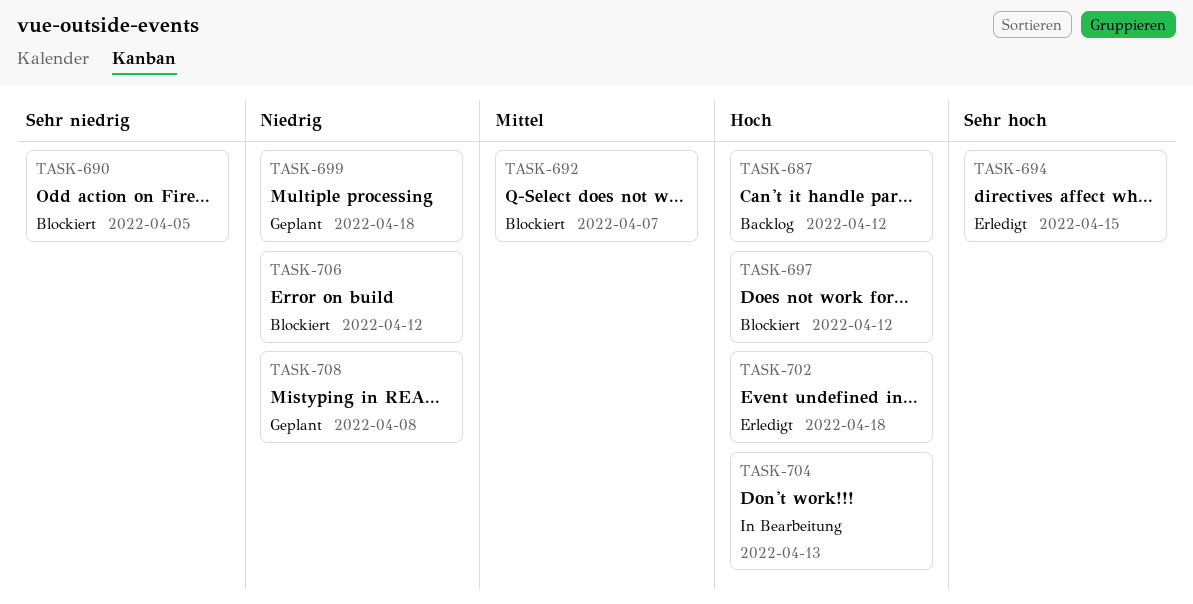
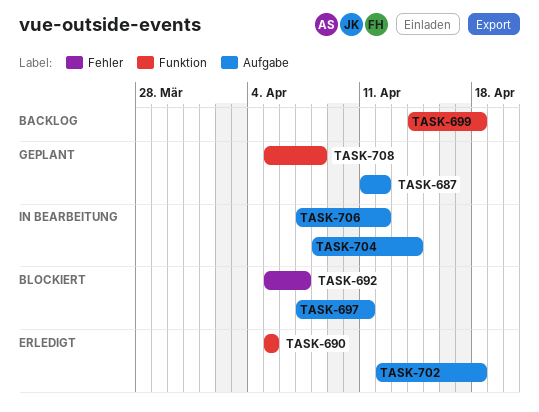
TASK-687, status: Backlog -> Geplant
TASK-690, status: Blockiert -> Erledigt
TASK-694: present -> none
TASK-697, due: Apr 12 -> Apr 11
TASK-699, status: Geplant -> Backlog
TASK-704, due: Apr 13 -> Apr 14
TASK-706, status: Blockiert -> In Bearbeitung

